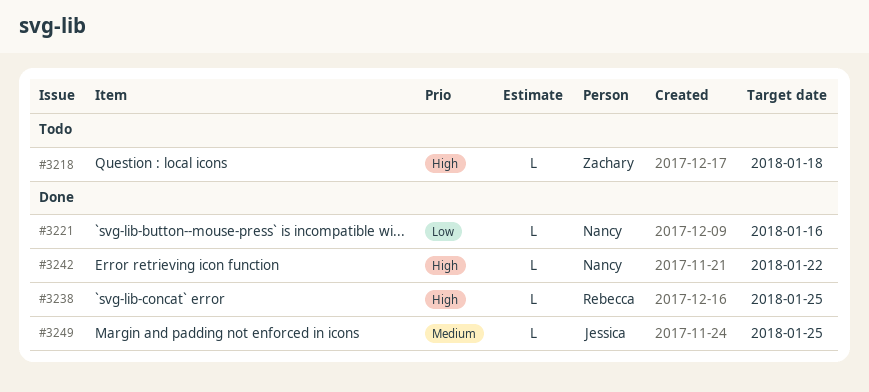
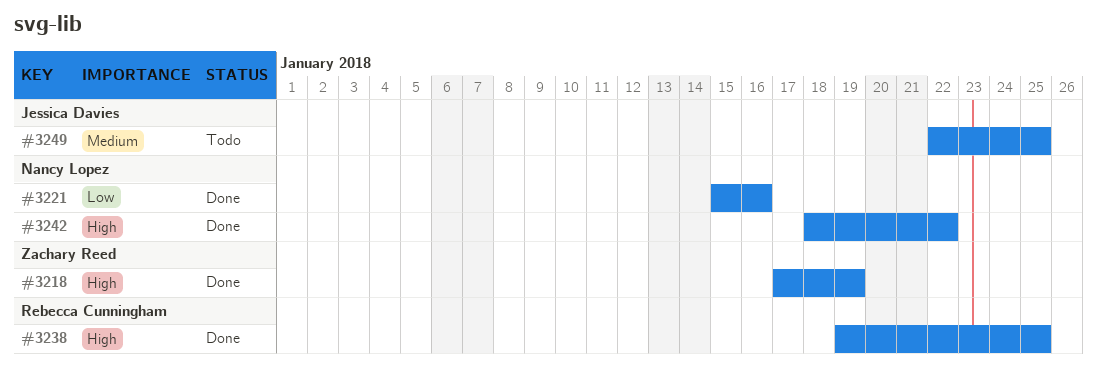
#3218, status: Todo -> Done
#3218, due: Jan 18 -> Jan 19
#3249, status: Done -> Todo

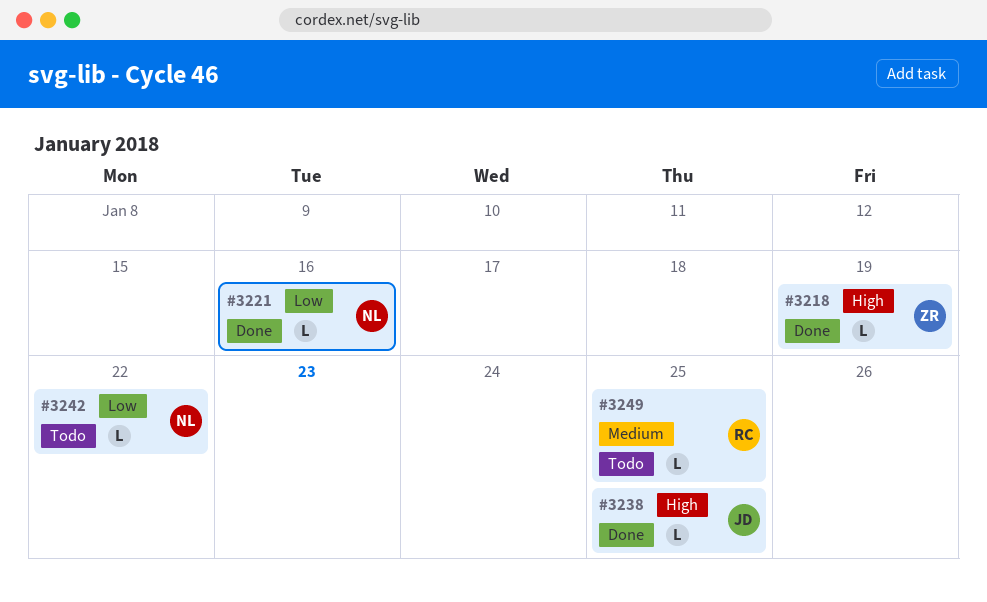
#3238, owner: Rebecca Cunningham -> Jessica Davies
#3242, status: Done -> Todo
#3242, priority: High -> Low
#3249, owner: Jessica Davies -> Rebecca Cunningham

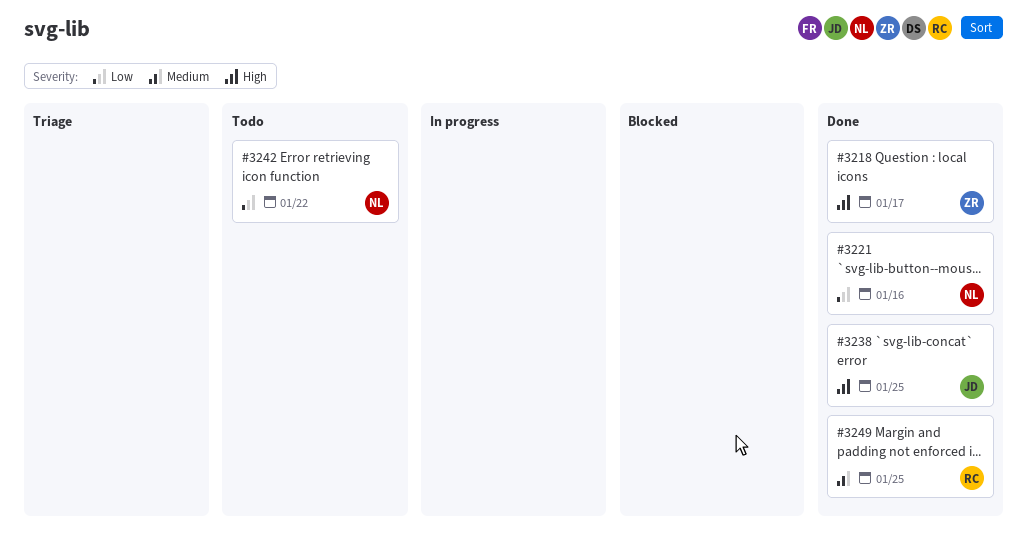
#3218, due: Jan 19 -> Jan 17
#3249, status: Todo -> Done

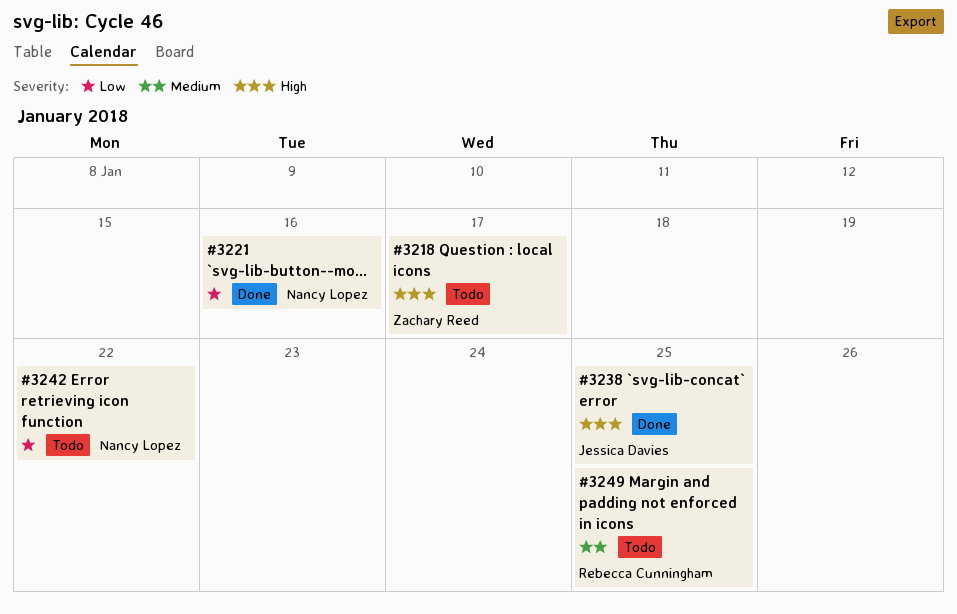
#3218, status: Done -> Todo
#3249, status: Done -> Todo

